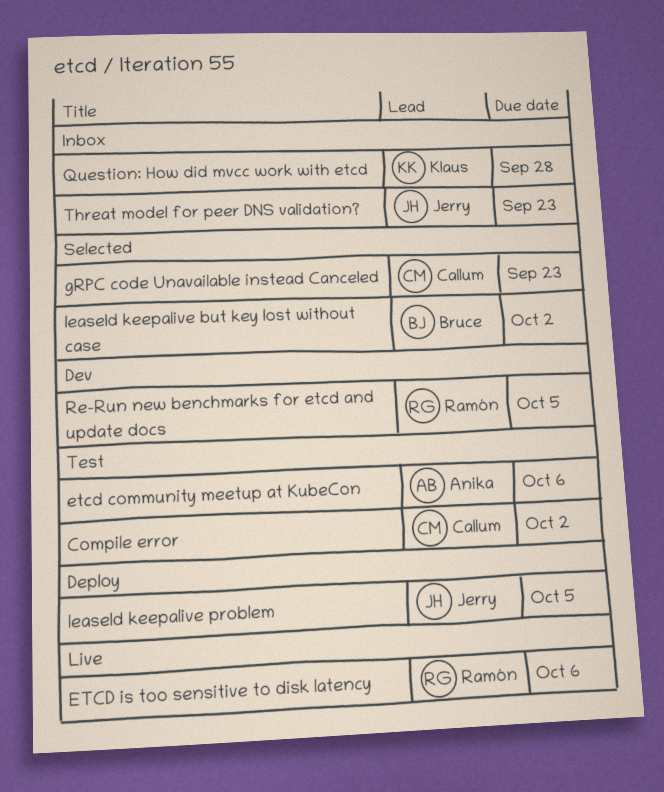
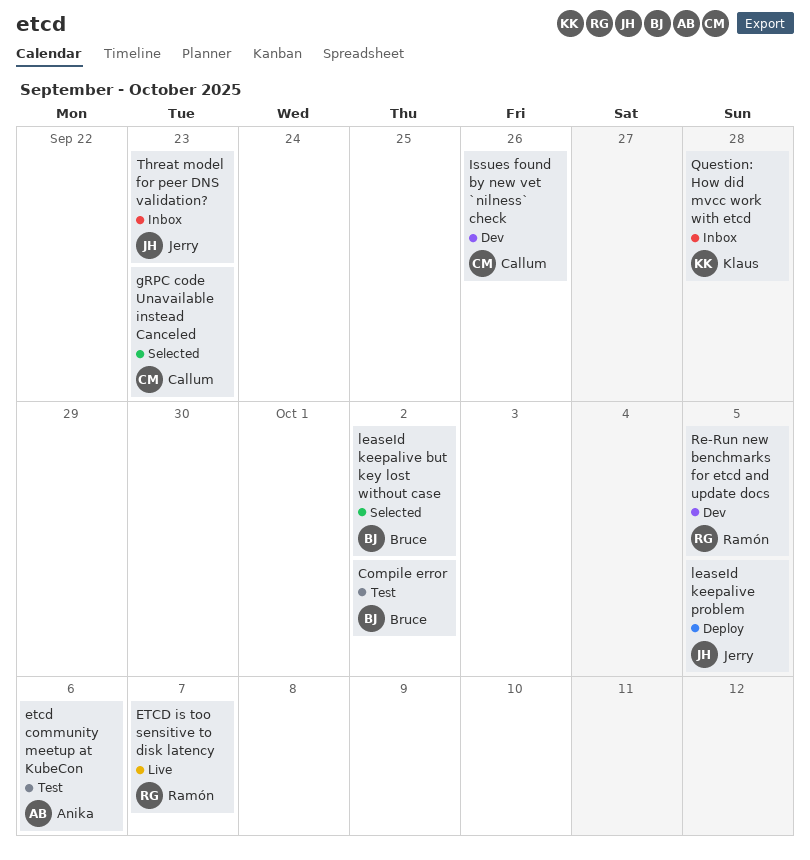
Compile error, owner: Callum -> Bruce
ETCD is too sensitive to disk latency, due: Oct 6 -> Oct 7
Issues found by new vet `nilness` check: none -> present

